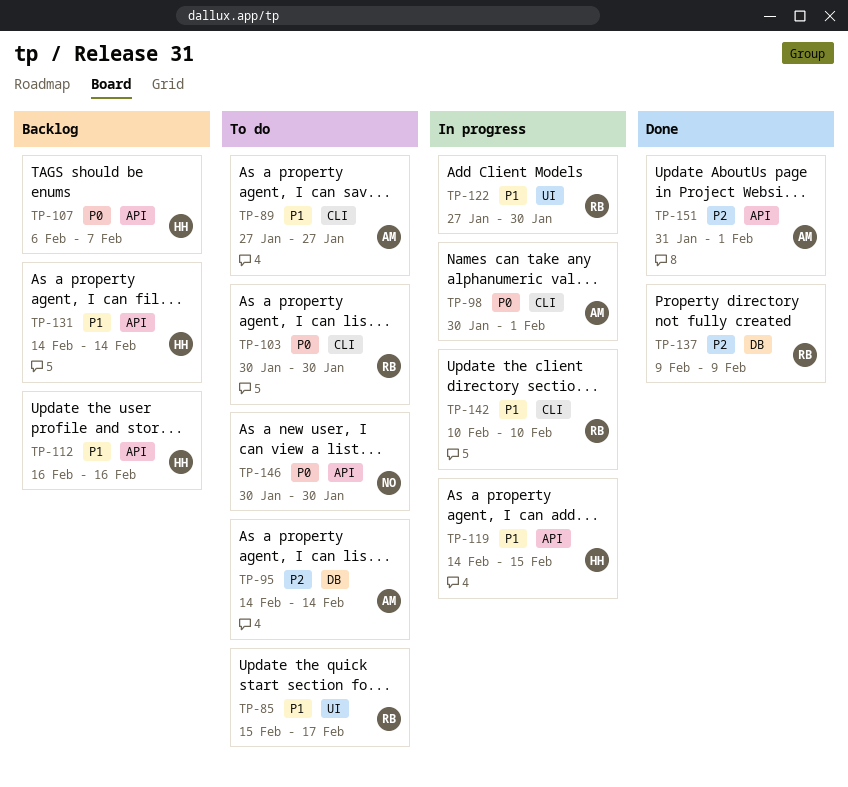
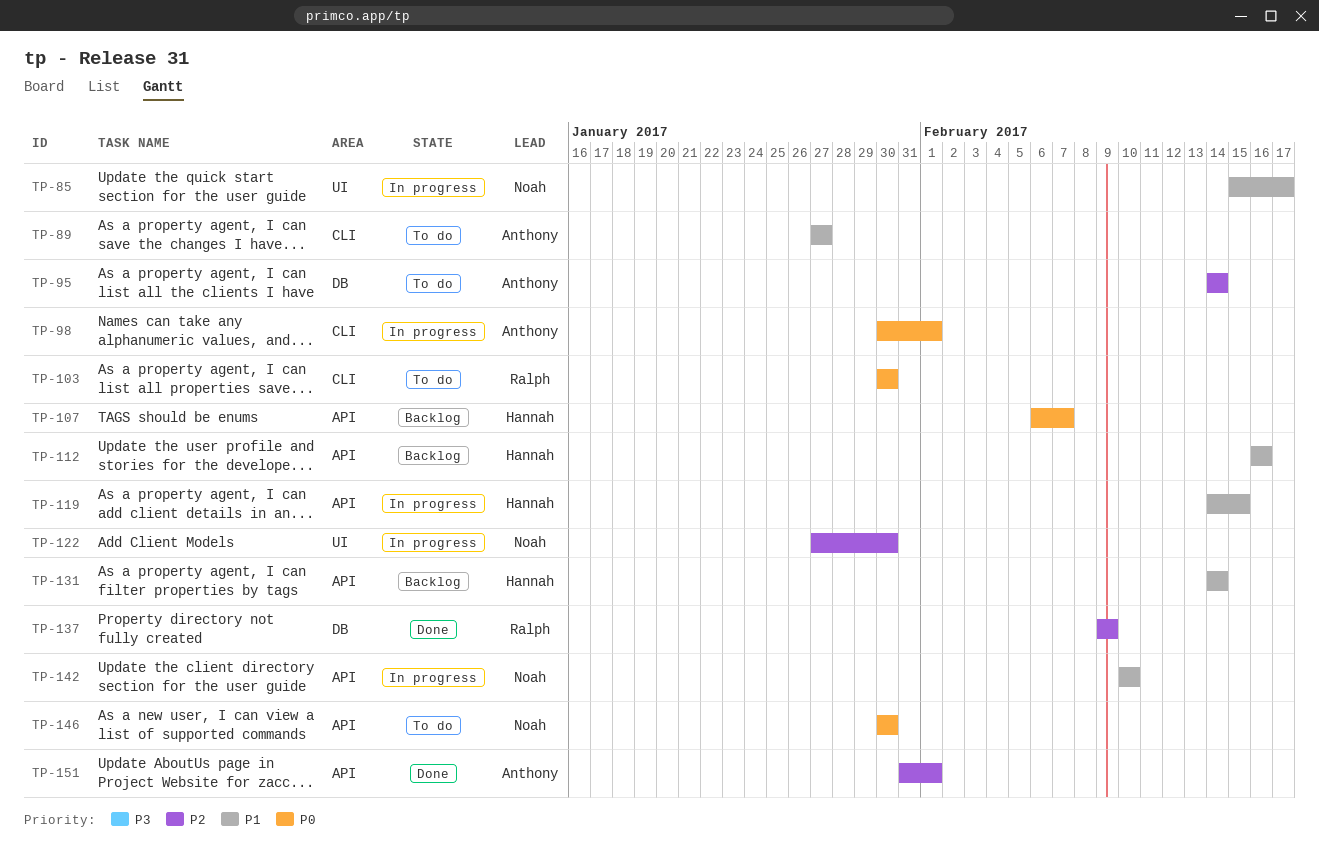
TP-85, status: To do -> In progress
TP-85, owner: Ralph -> Noah
TP-122, owner: Ralph -> Noah
TP-122, priority: P1 -> P2
TP-142, owner: Ralph -> Noah
TP-142, label: CLI -> API

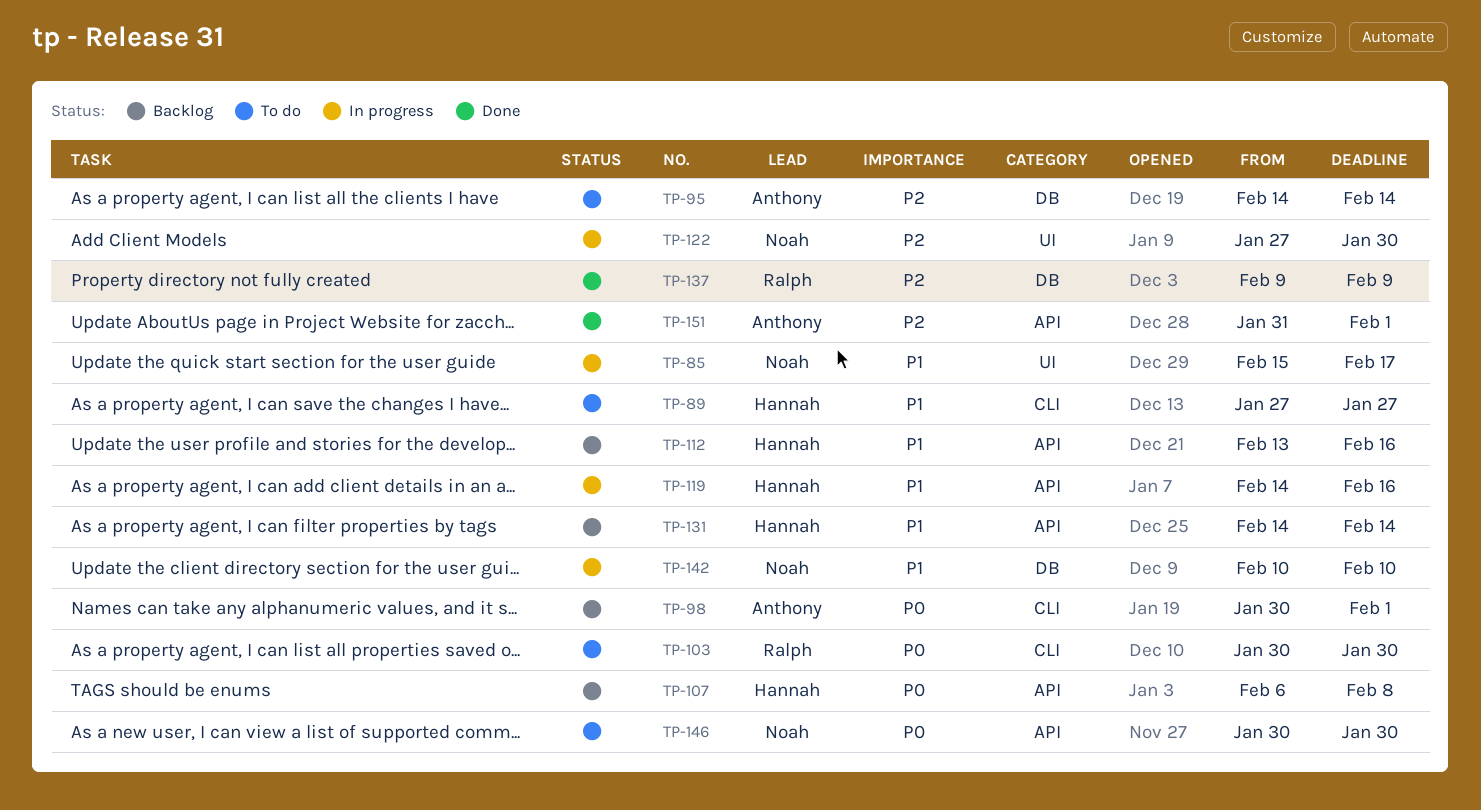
TP-89, owner: Anthony -> Hannah
TP-98, status: In progress -> Backlog
TP-107, due: Feb 7 -> Feb 8
TP-112, start: Feb 16 -> Feb 13
TP-119, due: Feb 15 -> Feb 16
TP-142, label: API -> DB

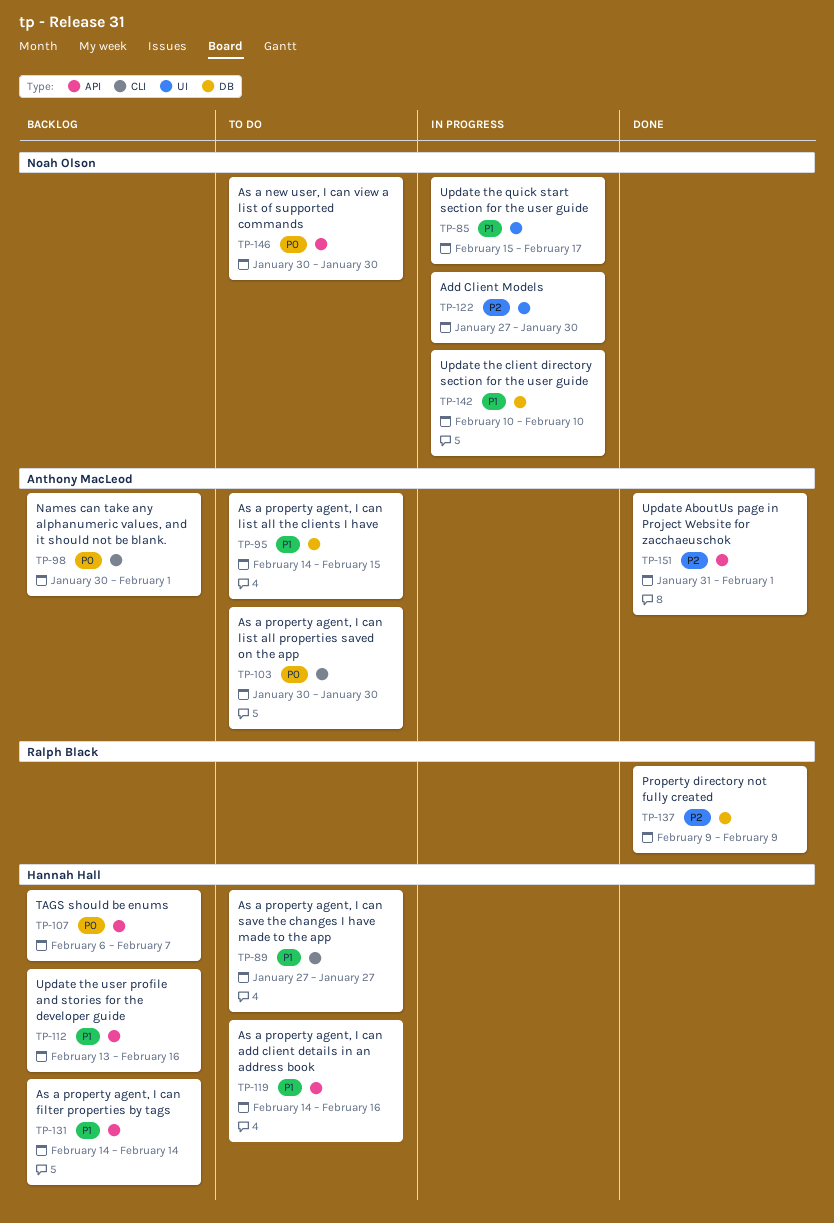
TP-95, priority: P2 -> P1
TP-95, due: Feb 14 -> Feb 15
TP-103, owner: Ralph Black -> Anthony MacLeod
TP-107, due: Feb 8 -> Feb 7
TP-119, status: In progress -> To do

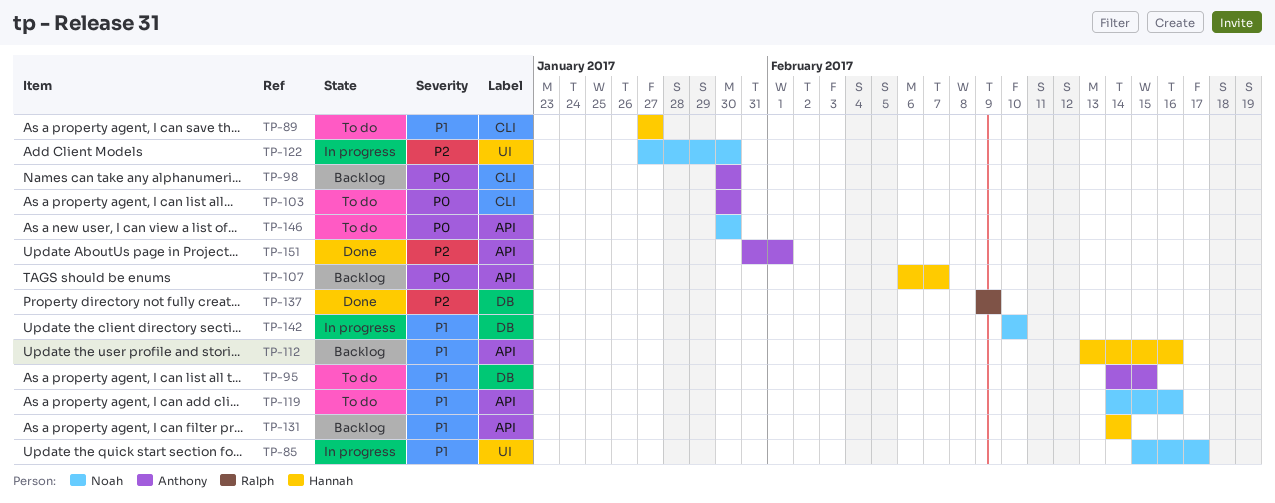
TP-98, due: Feb 1 -> Jan 30
TP-119, owner: Hannah Hall -> Noah Olson

